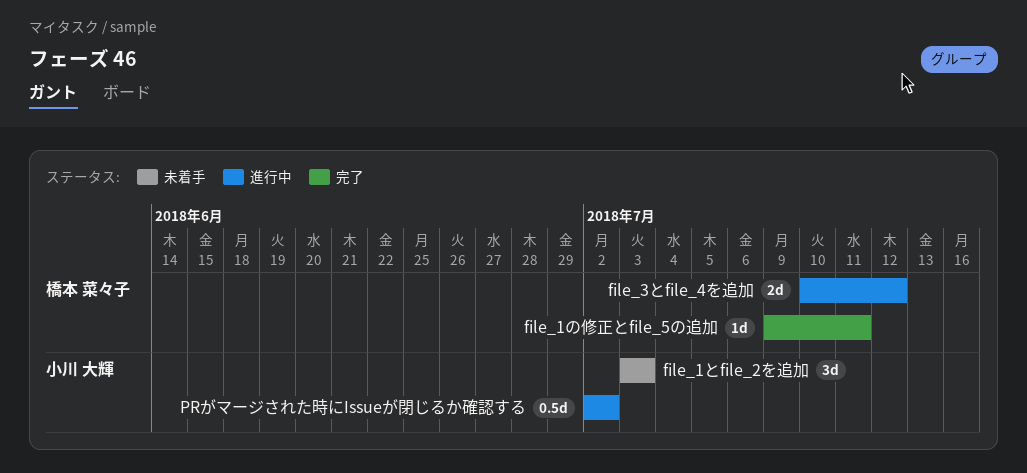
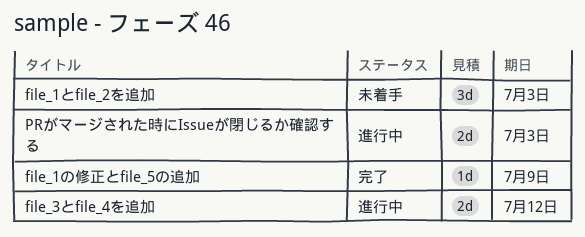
file_1の修正とfile_5の追加, due: Jul 11 -> Jul 9
PRがマージされた時にIssueが閉じるか確認する, estimate: 0.5d -> 2d
PRがマージされた時にIssueが閉じるか確認する, due: Jul 2 -> Jul 3

